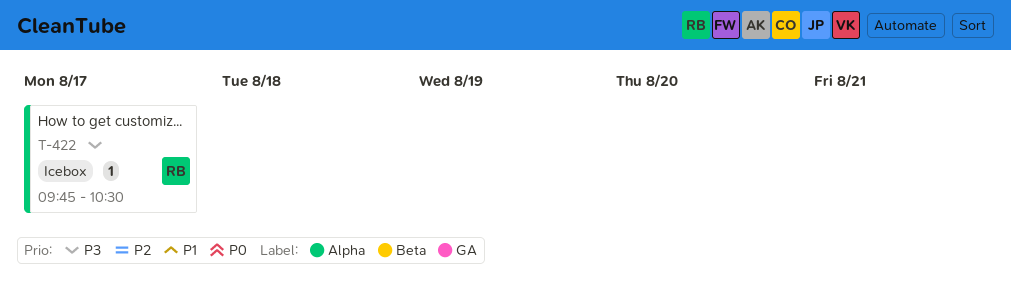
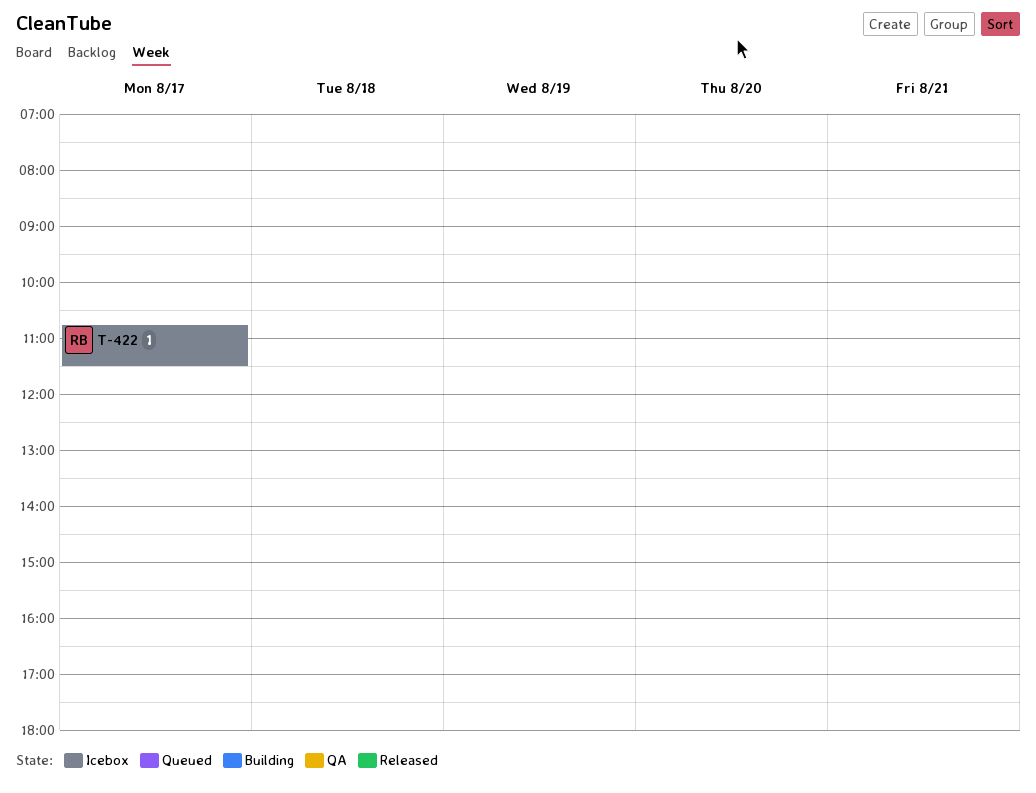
T-422, begins: 09:45 -> 10:45
T-422, ends: 10:30 -> 11:30

